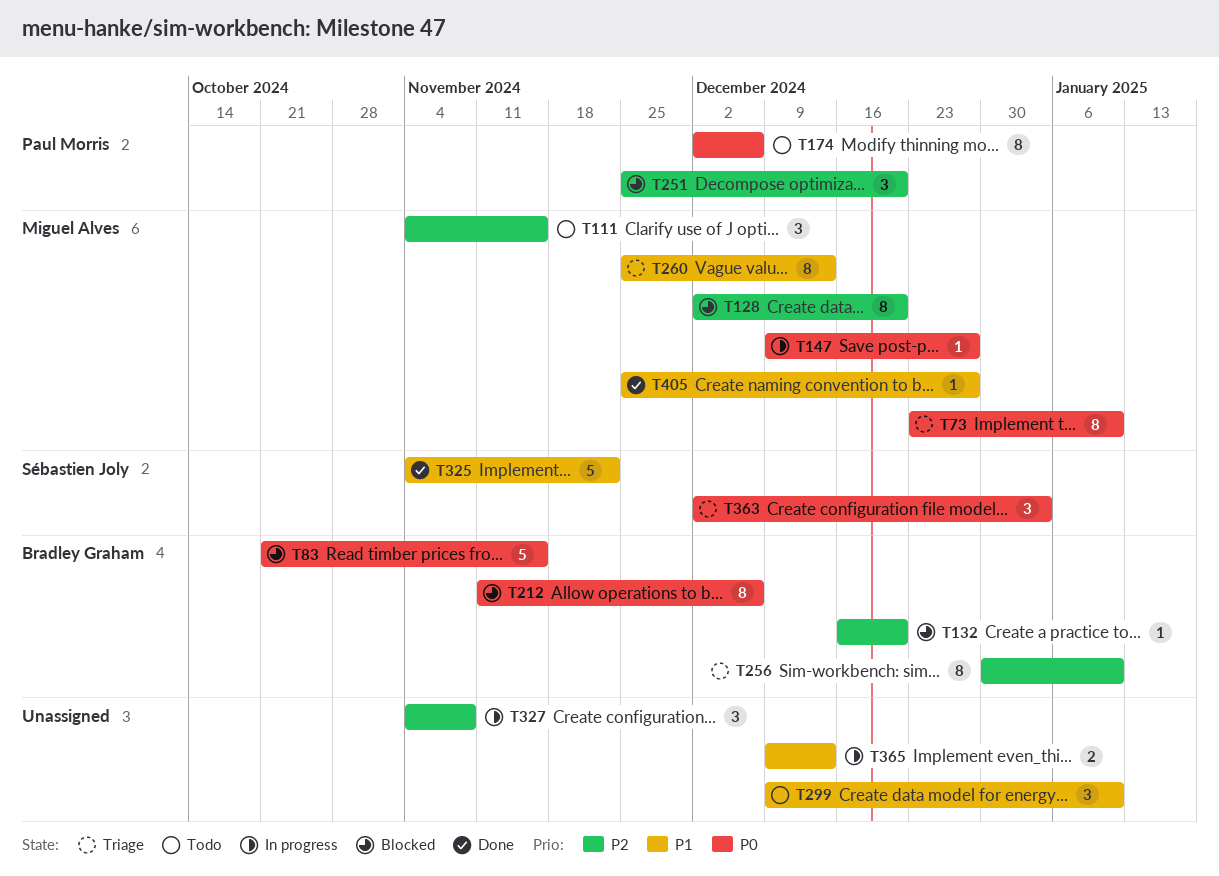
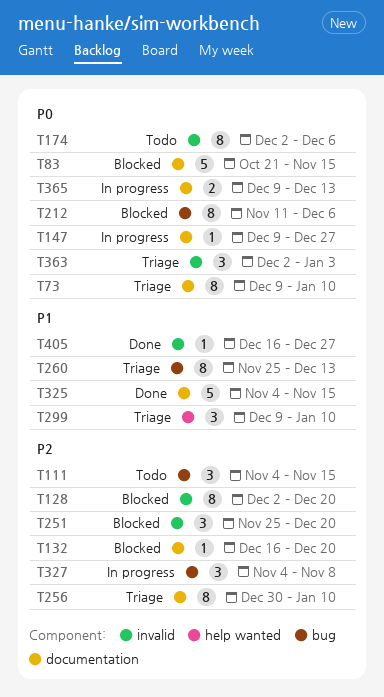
T73, start: Dec 23 -> Dec 9
T299, status: Todo -> Triage
T325, due: Nov 22 -> Nov 15
T365, priority: P1 -> P0
T405, start: Nov 25 -> Dec 16

